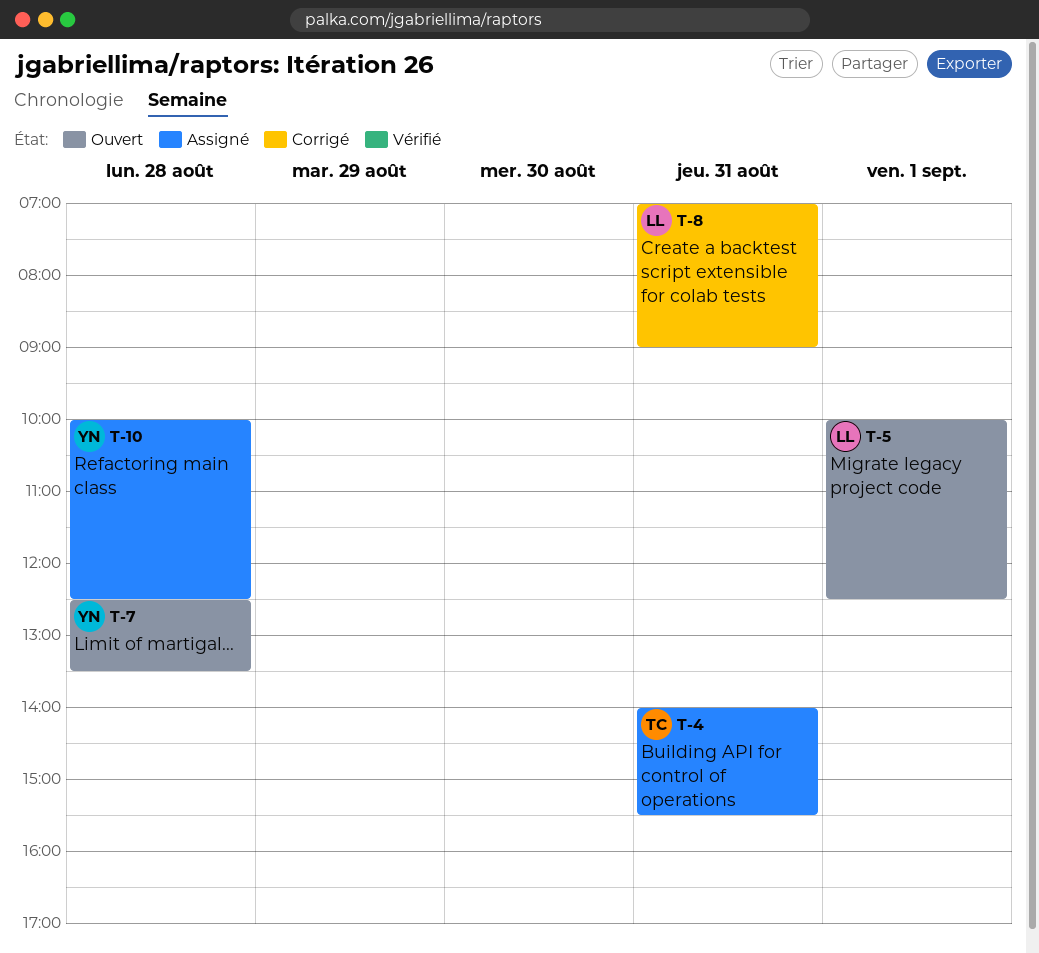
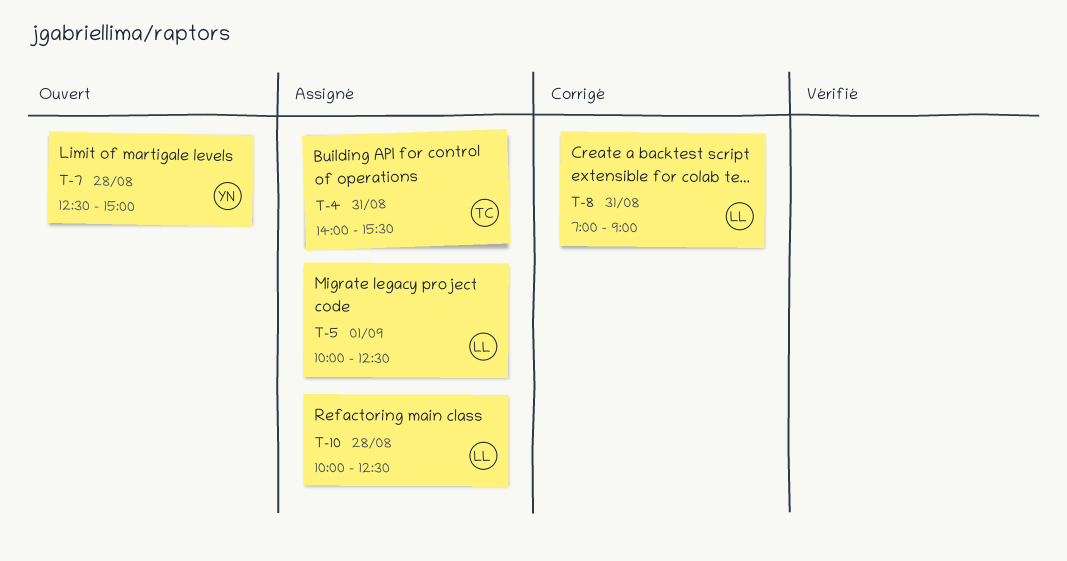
T-5, status: Ouvert -> Assigné
T-7, ends: 13:30 -> 15:00
T-10, owner: YN -> LL

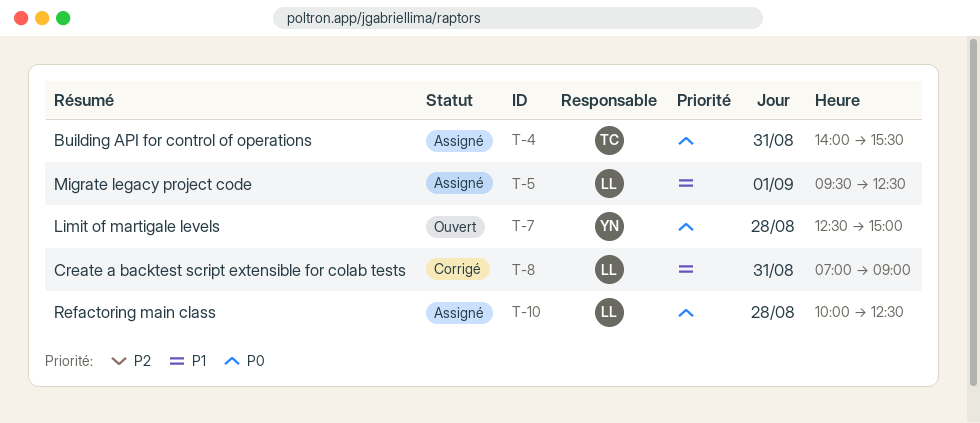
T-5, begins: 10:00 -> 09:30

